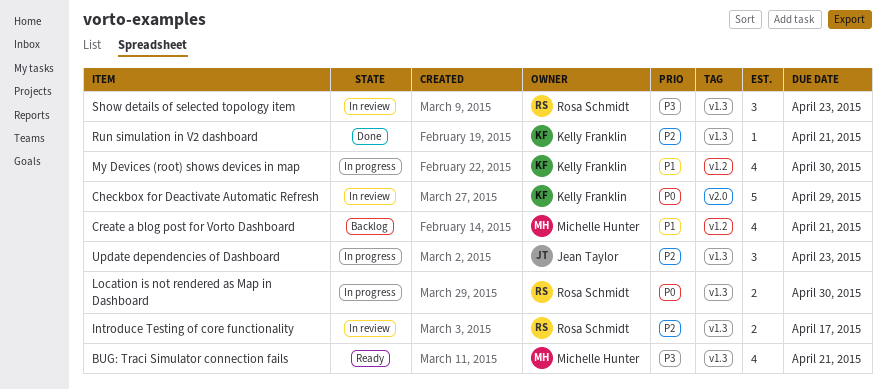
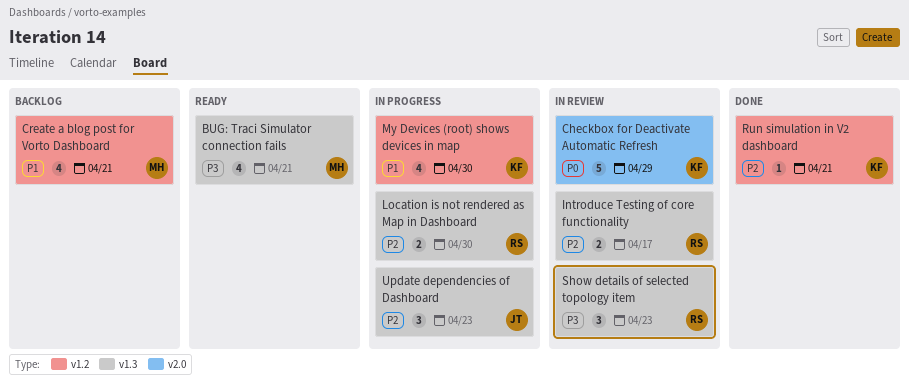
Location is not rendered as Map in Dashboard, priority: P0 -> P2
Run simulation in V2 dashboard, label: v1.3 -> v1.2

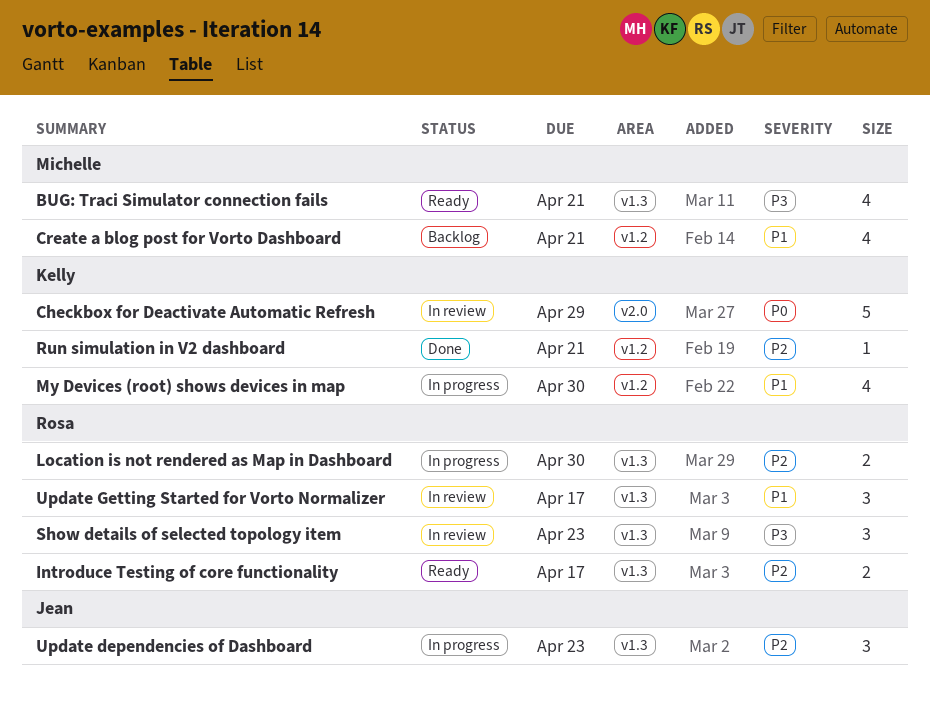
Introduce Testing of core functionality, status: In review -> Ready
Update Getting Started for Vorto Normalizer: none -> present

